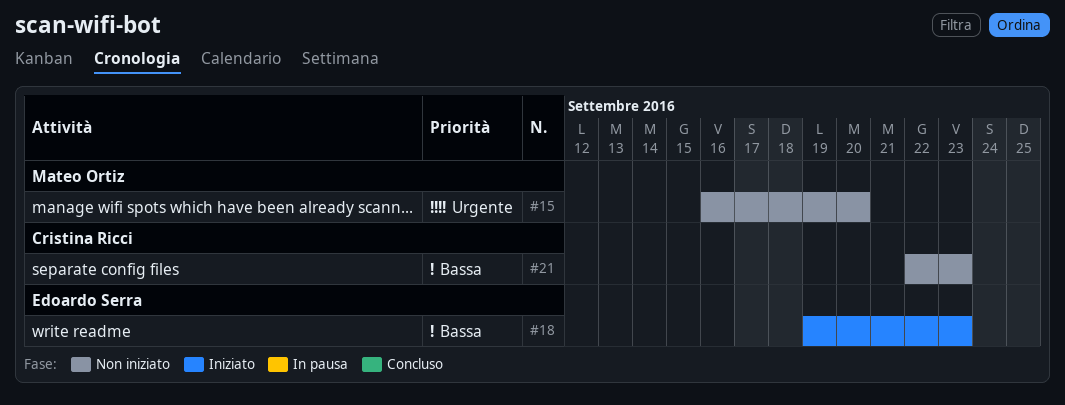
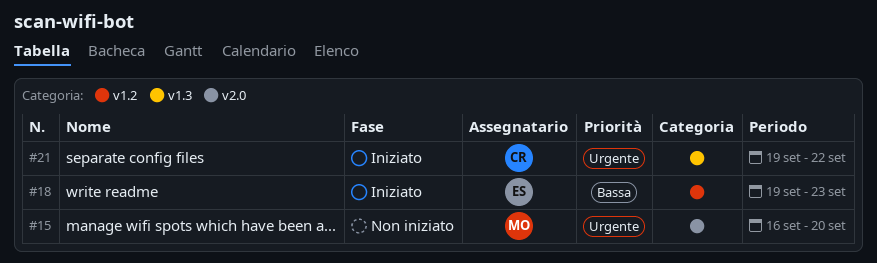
#21, status: Non iniziato -> Iniziato
#21, priority: Bassa -> Urgente
#21, start: Sep 22 -> Sep 19
#21, due: Sep 23 -> Sep 22

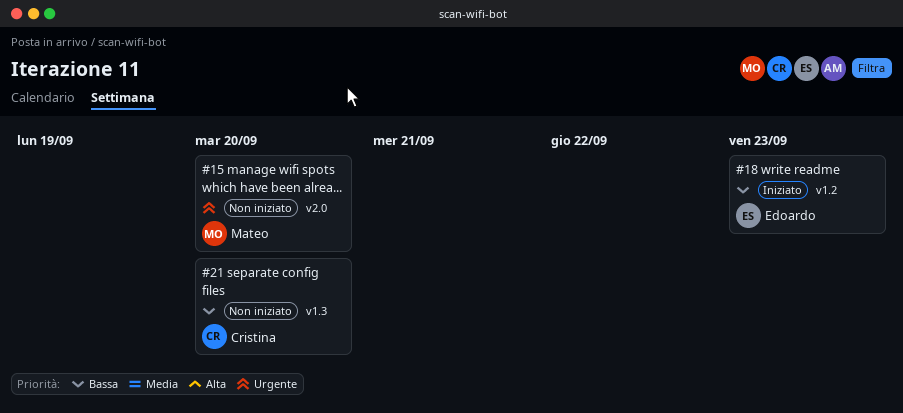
#21, status: Iniziato -> Non iniziato
#21, priority: Urgente -> Bassa
#21, due: Sep 22 -> Sep 20

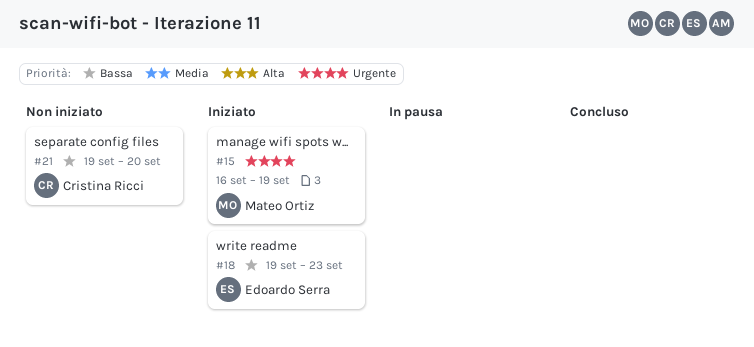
#15, status: Non iniziato -> Iniziato
#15, due: Sep 20 -> Sep 19

